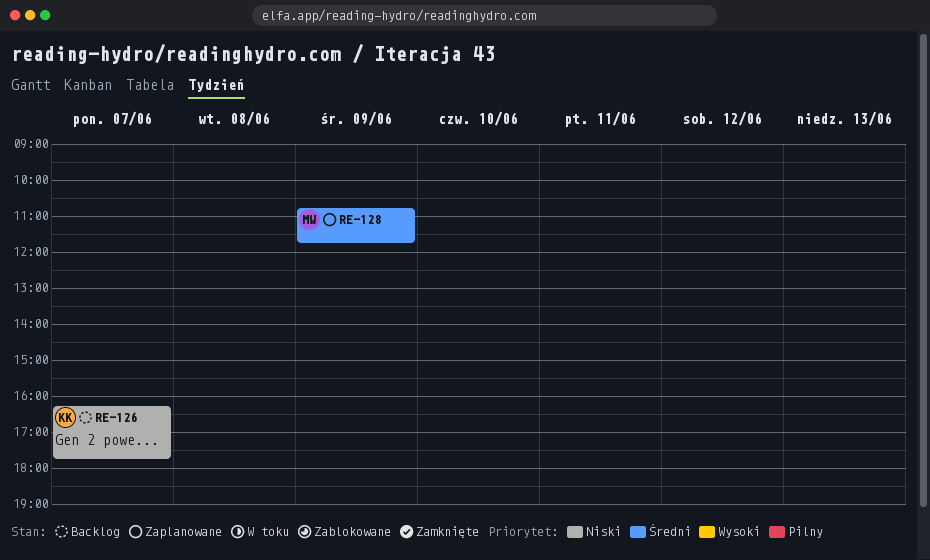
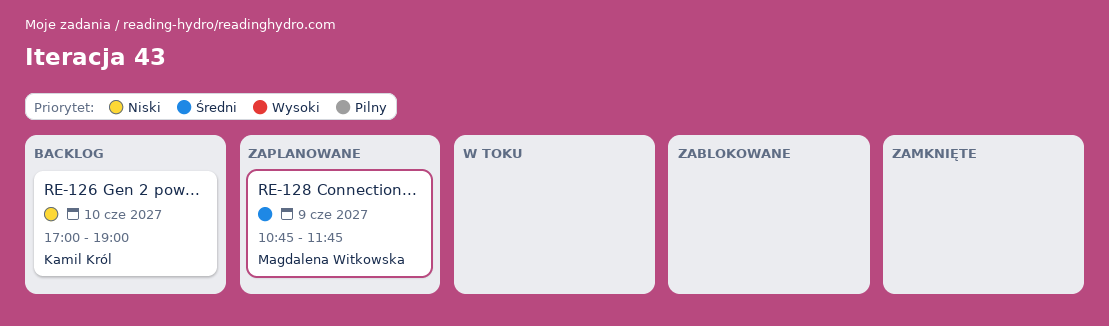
RE-126, day: Jun 7 -> Jun 10
RE-126, begins: 16:15 -> 17:00
RE-126, ends: 17:45 -> 19:00

